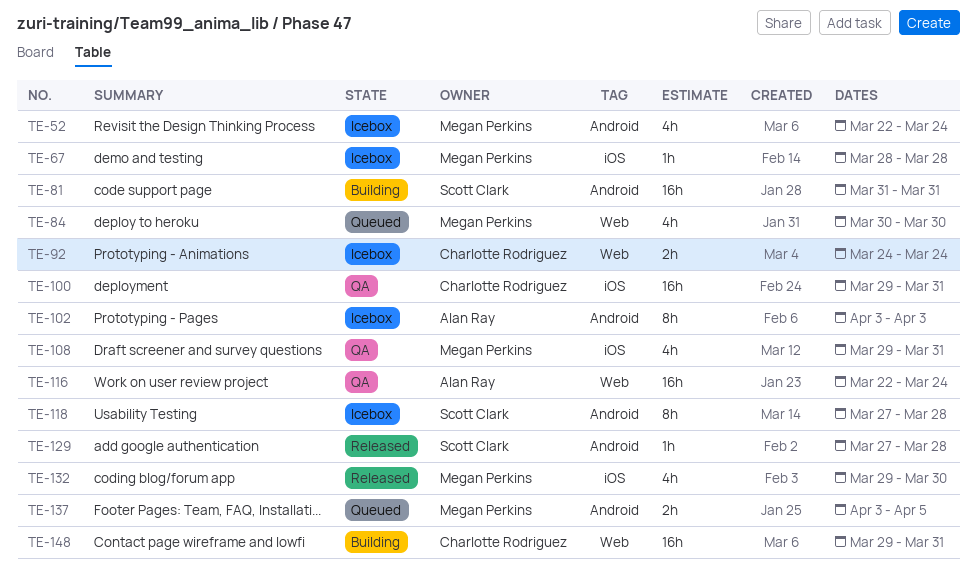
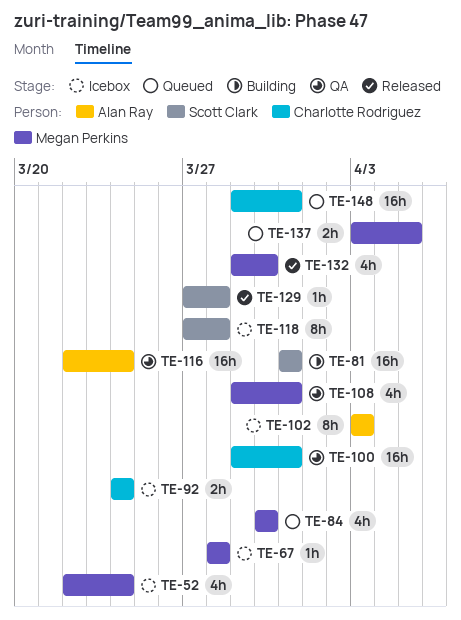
TE-148, status: Building -> Queued

